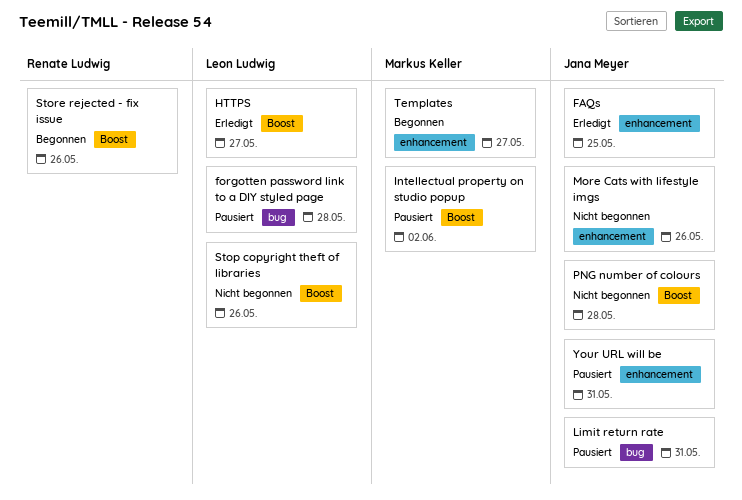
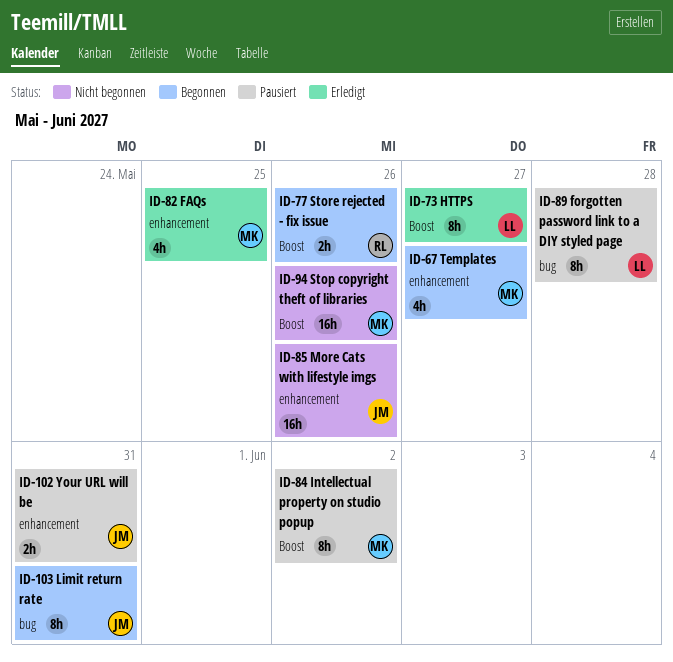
FAQs, owner: Jana Meyer -> Markus Keller
Limit return rate, status: Pausiert -> Begonnen
PNG number of colours: present -> none
Stop copyright theft of libraries, owner: Leon Ludwig -> Markus Keller

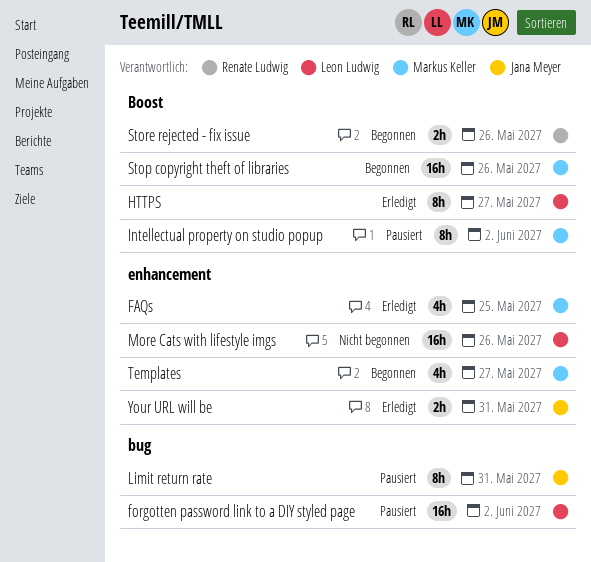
forgotten password link to a DIY styled page, estimate: 8h -> 16h
forgotten password link to a DIY styled page, due: May 28 -> Jun 2
Limit return rate, status: Begonnen -> Pausiert
More Cats with lifestyle imgs, owner: Jana Meyer -> Leon Ludwig
Stop copyright theft of libraries, status: Nicht begonnen -> Begonnen
Your URL will be, status: Pausiert -> Erledigt

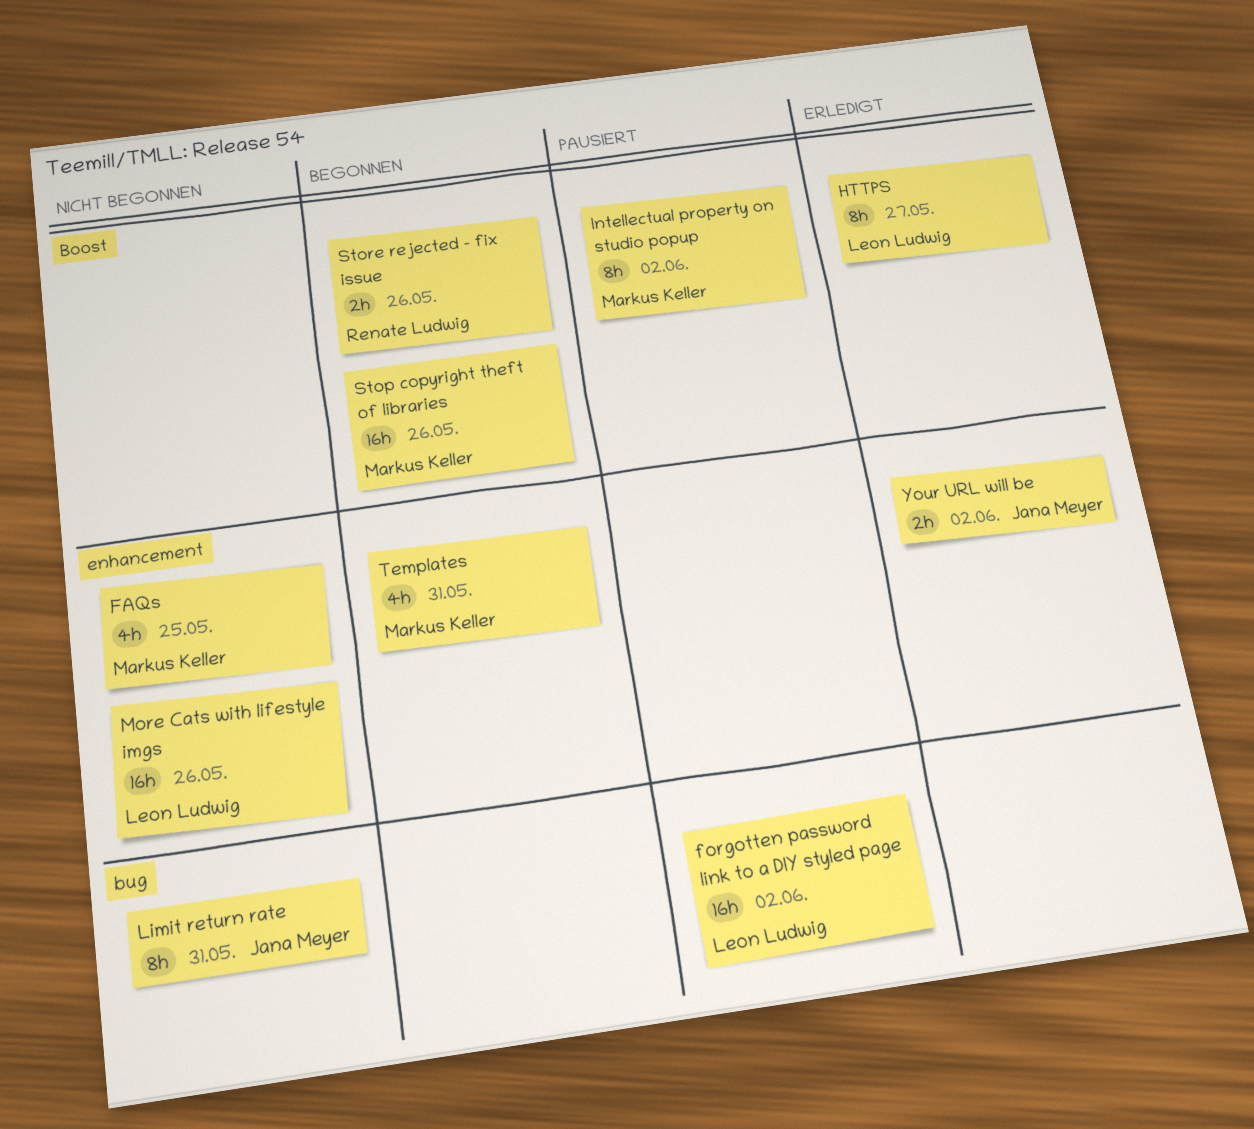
FAQs, status: Erledigt -> Nicht begonnen
Limit return rate, status: Pausiert -> Nicht begonnen
Templates, due: May 27 -> May 31
Your URL will be, due: May 31 -> Jun 2

